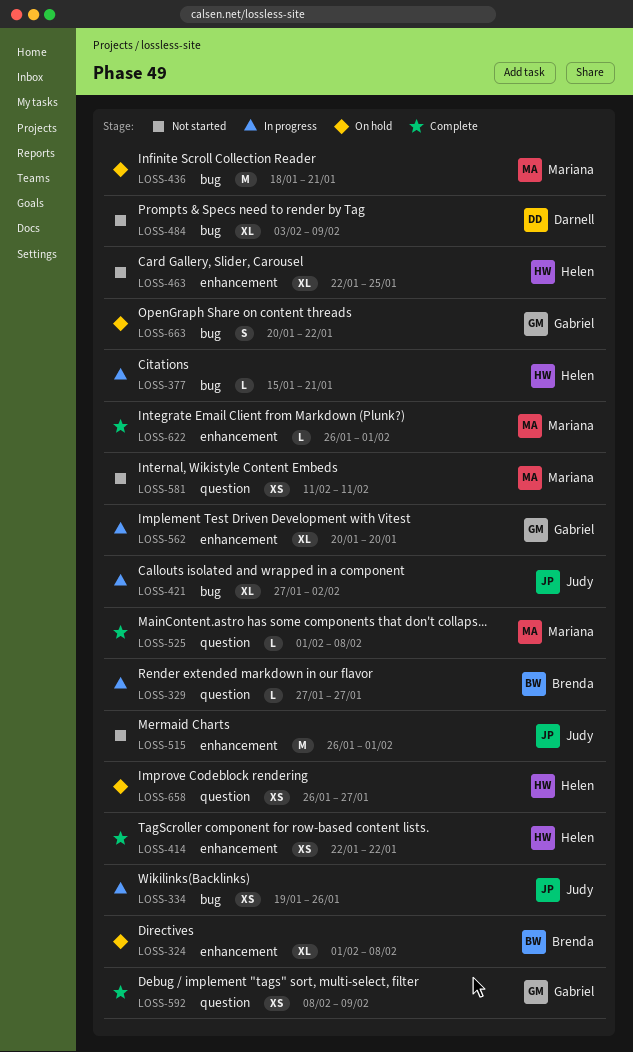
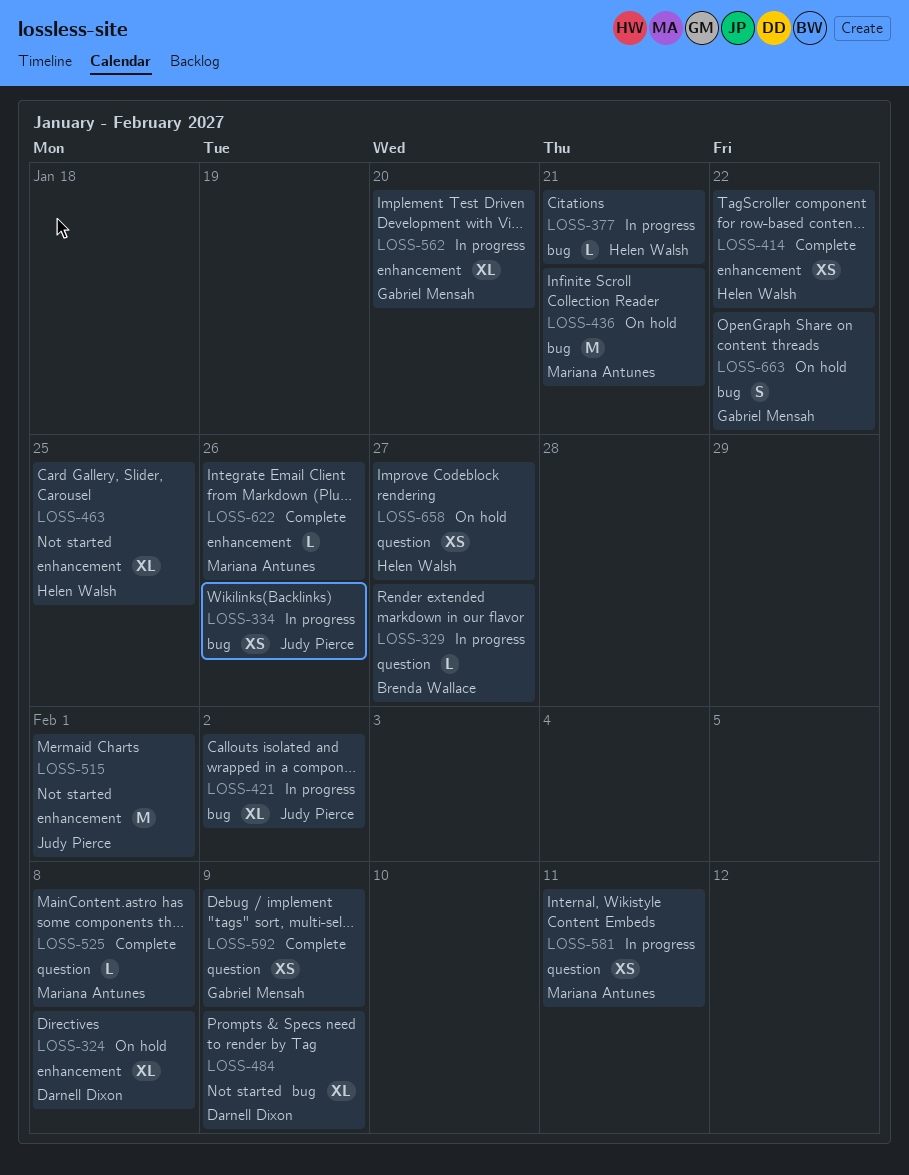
LOSS-324, owner: Brenda Wallace -> Darnell Dixon
LOSS-581, status: Not started -> In progress
LOSS-622, due: Feb 1 -> Jan 26

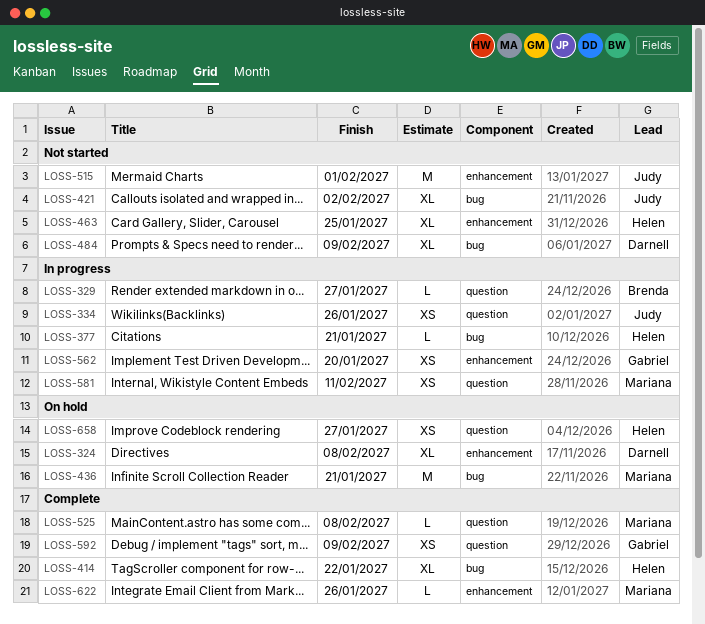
LOSS-334, label: bug -> question
LOSS-414, label: enhancement -> bug
LOSS-414, estimate: XS -> XL
LOSS-421, status: In progress -> Not started
LOSS-562, estimate: XL -> XS
LOSS-663: present -> none

